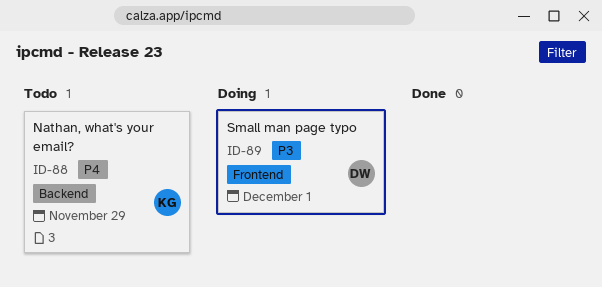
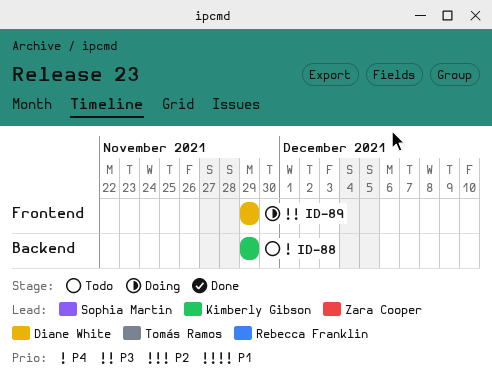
ID-89, due: Dec 1 -> Nov 29

